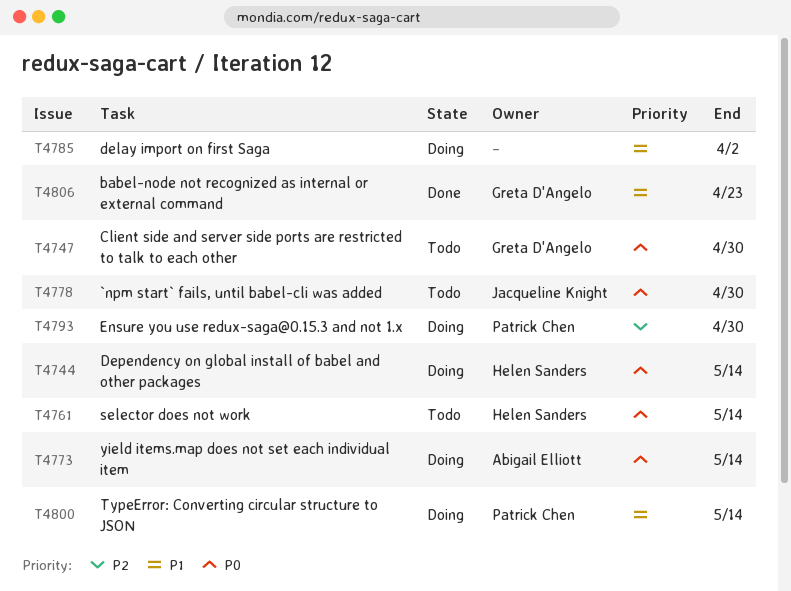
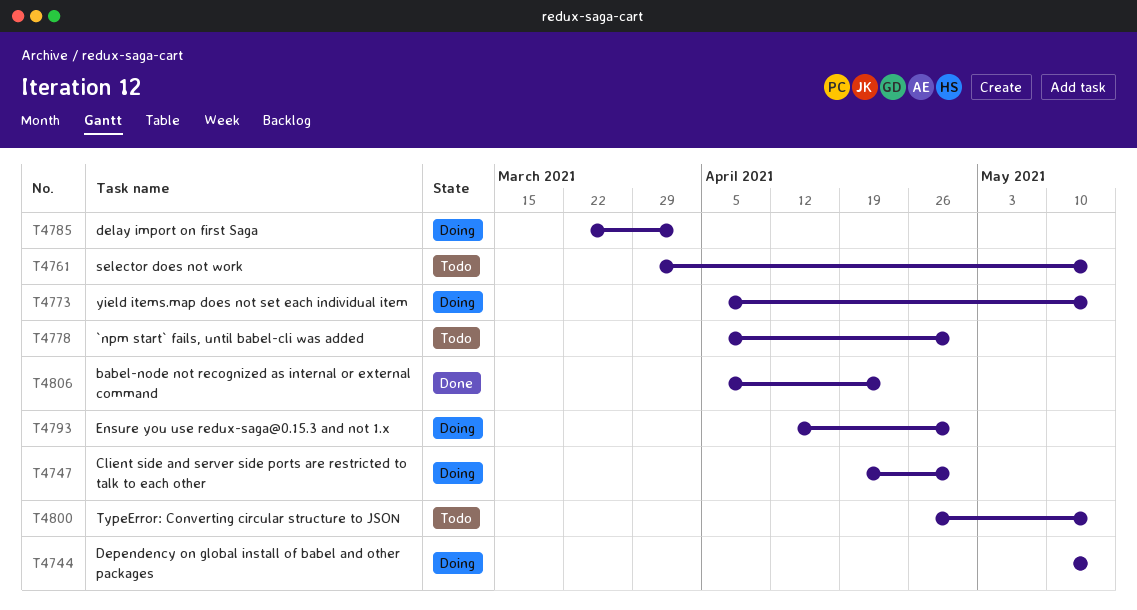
T4747, status: Todo -> Doing
T4800, status: Doing -> Todo

